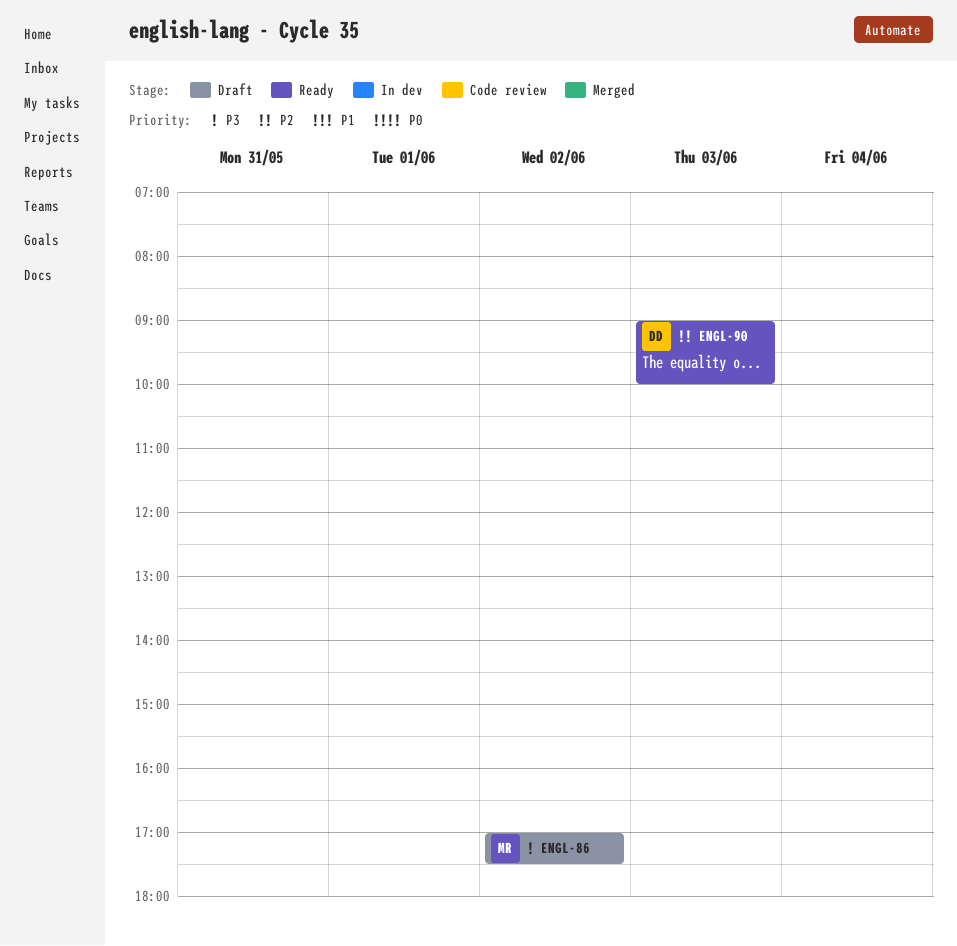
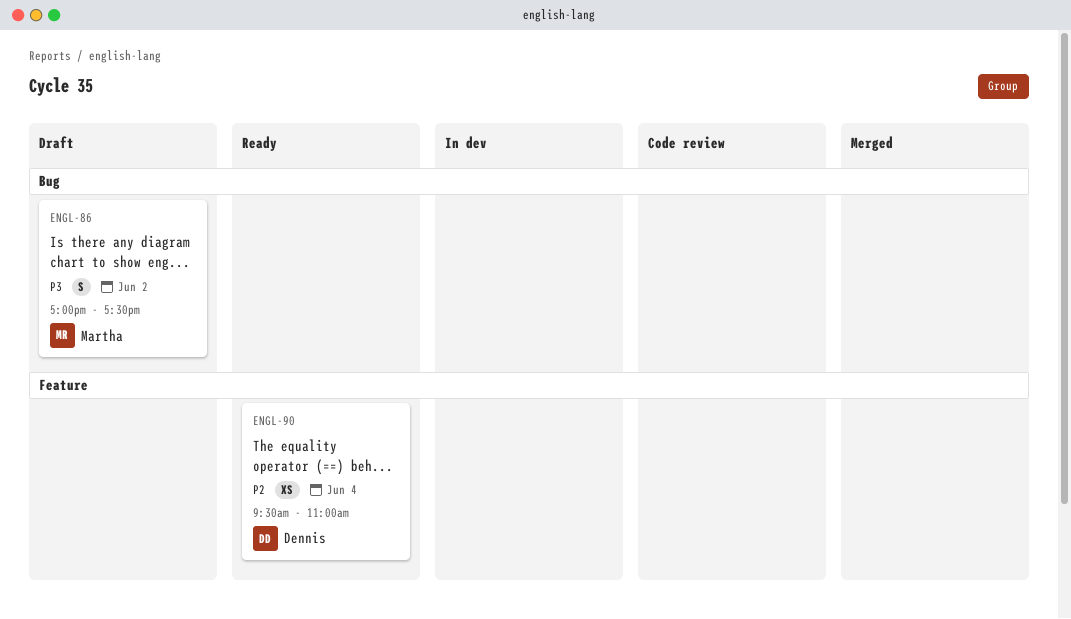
ENGL-90, day: Jun 3 -> Jun 4
ENGL-90, begins: 09:00 -> 09:30
ENGL-90, ends: 10:00 -> 11:00

